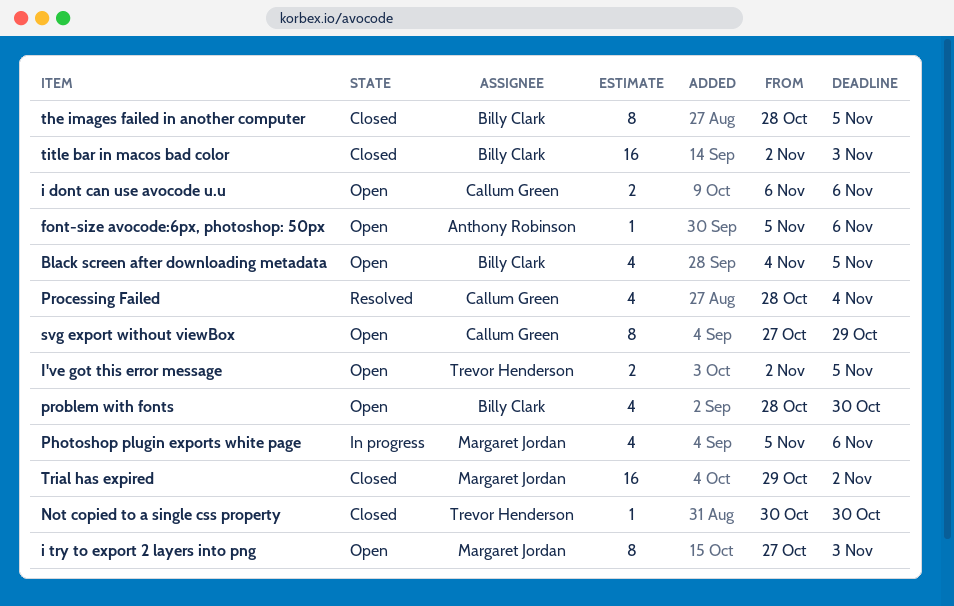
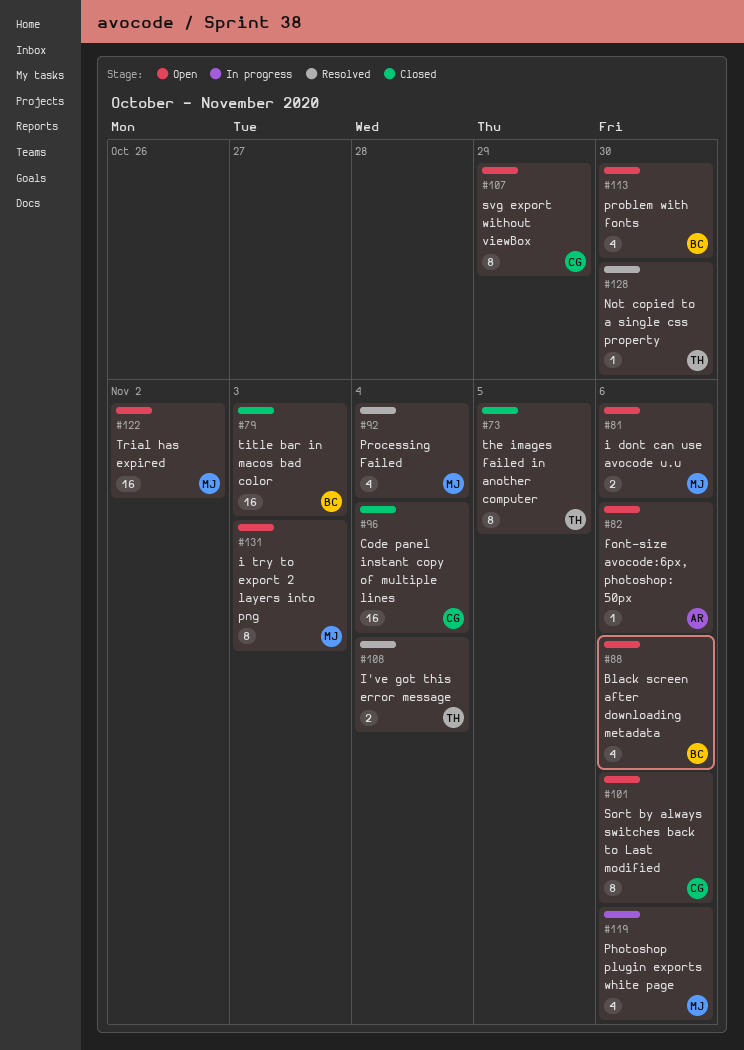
Black screen after downloading metadata, due: Nov 5 -> Nov 6
Code panel instant copy of multiple lines: none -> present
i dont can use avocode u.u, owner: Callum Green -> Margaret Jordan
I've got this error message, status: Open -> Resolved
I've got this error message, due: Nov 5 -> Nov 4
Not copied to a single css property, status: Closed -> Resolved
Processing Failed, owner: Callum Green -> Margaret Jordan
Sort by always switches back to Last modified: none -> present
the images failed in another computer, owner: Billy Clark -> Trevor Henderson
Trial has expired, status: Closed -> Open

